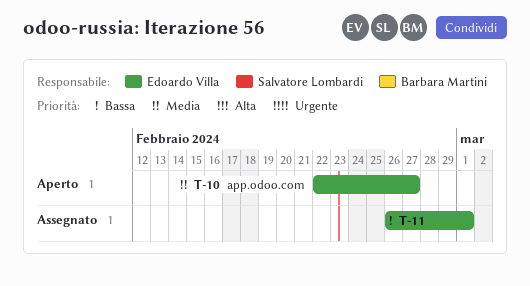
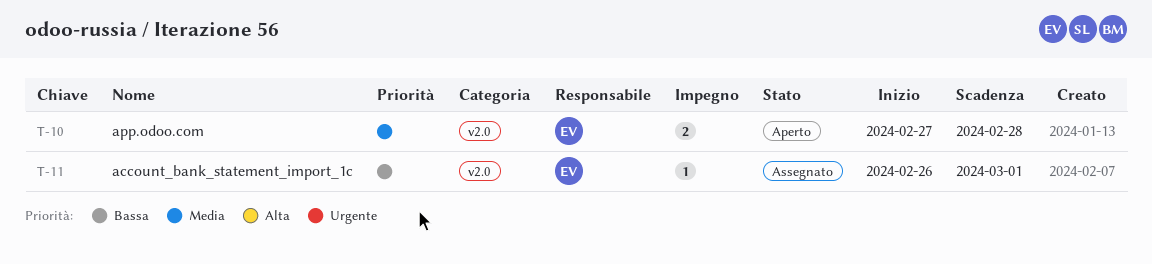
T-10, start: Feb 22 -> Feb 27
T-10, due: Feb 27 -> Feb 28

